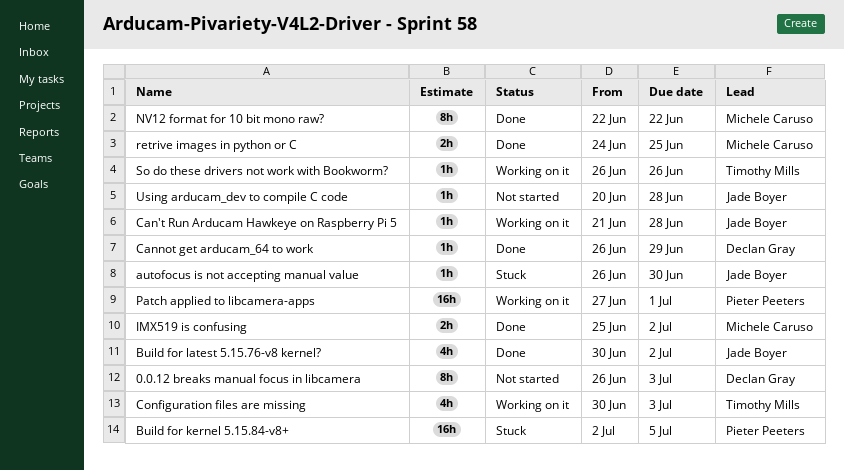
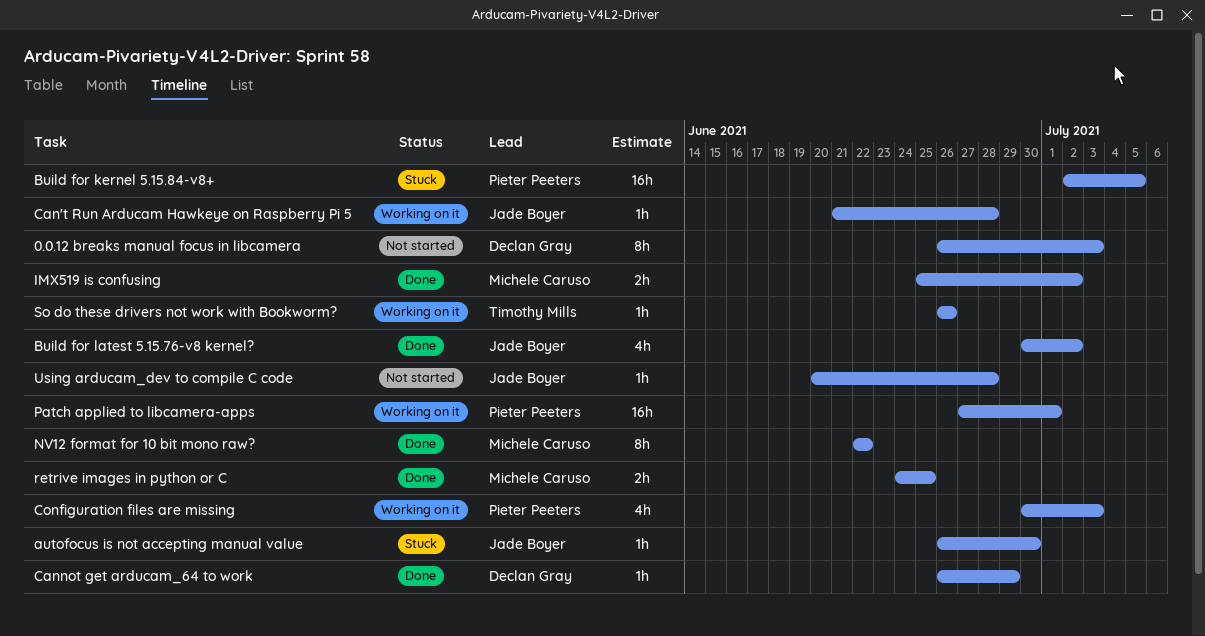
Configuration files are missing, owner: Timothy Mills -> Pieter Peeters

